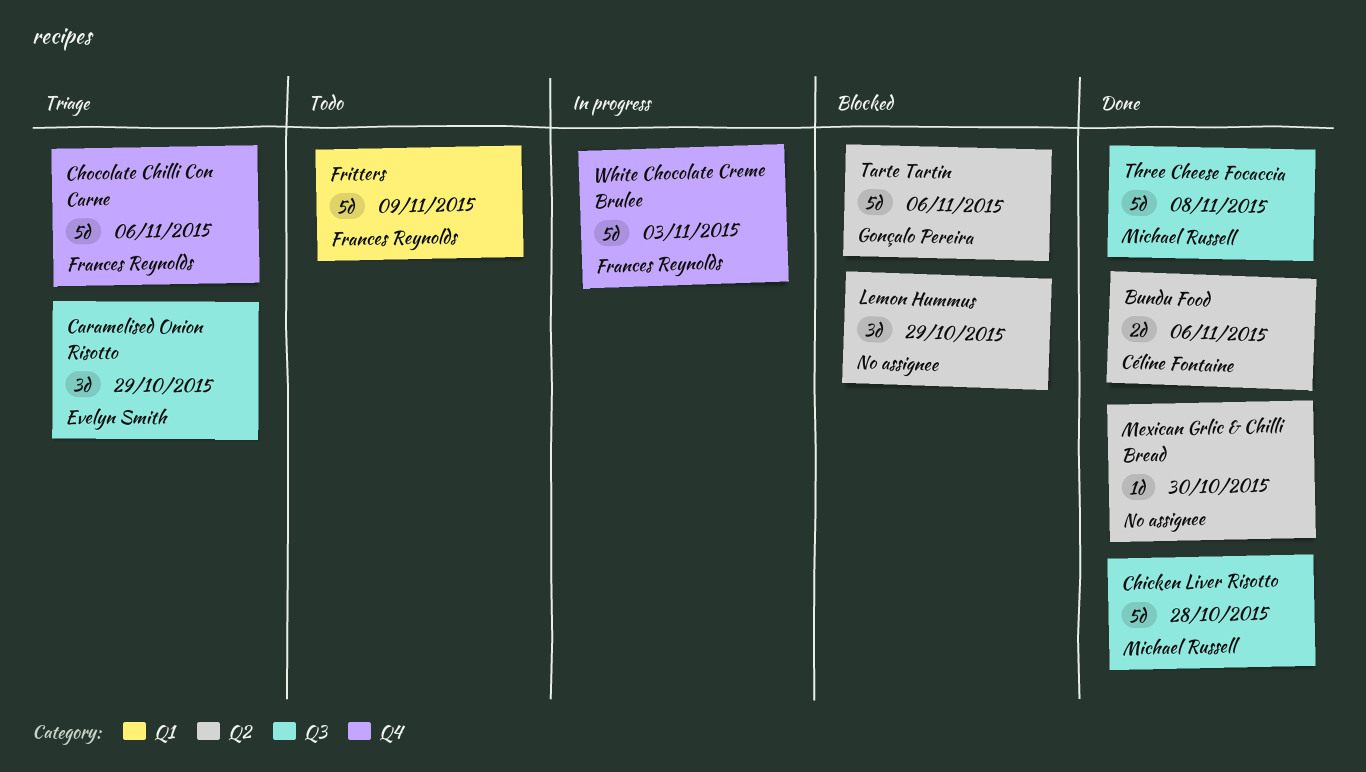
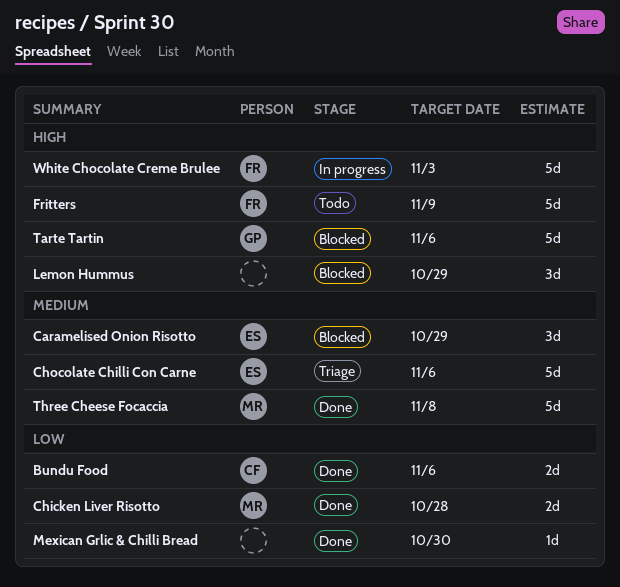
Caramelised Onion Risotto, status: Triage -> Blocked
Chicken Liver Risotto, estimate: 5d -> 2d
Chocolate Chilli Con Carne, owner: Frances Reynolds -> Evelyn Smith

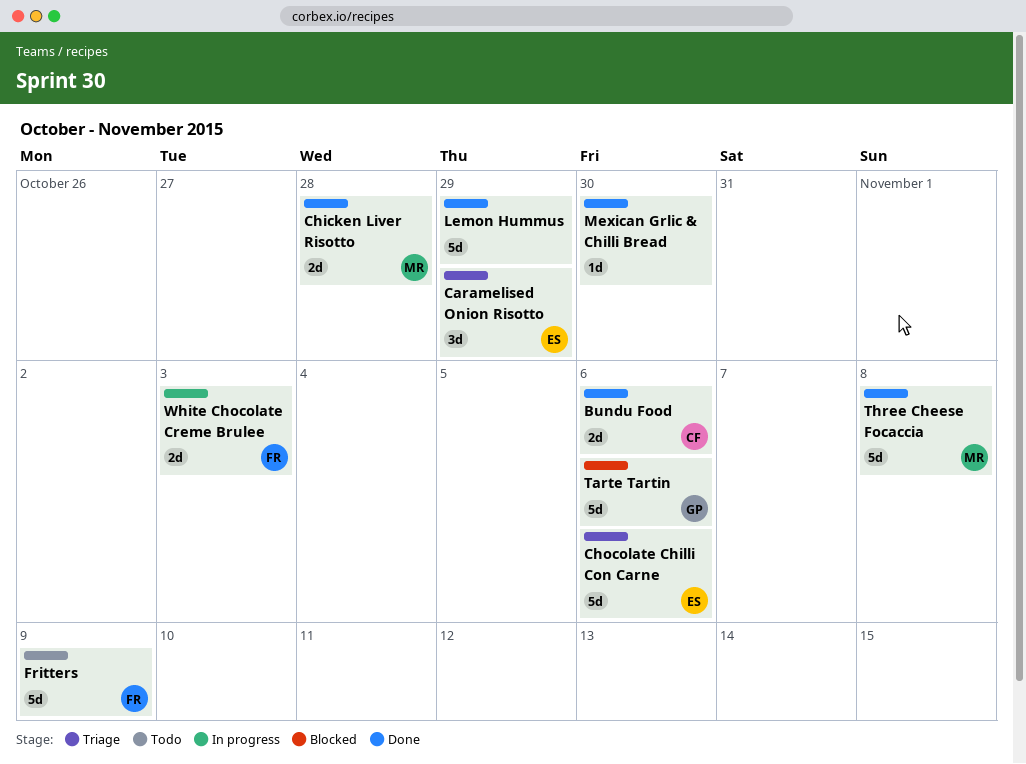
Caramelised Onion Risotto, status: Blocked -> Triage
Lemon Hummus, status: Blocked -> Done
Lemon Hummus, estimate: 3d -> 5d
White Chocolate Creme Brulee, estimate: 5d -> 2d

